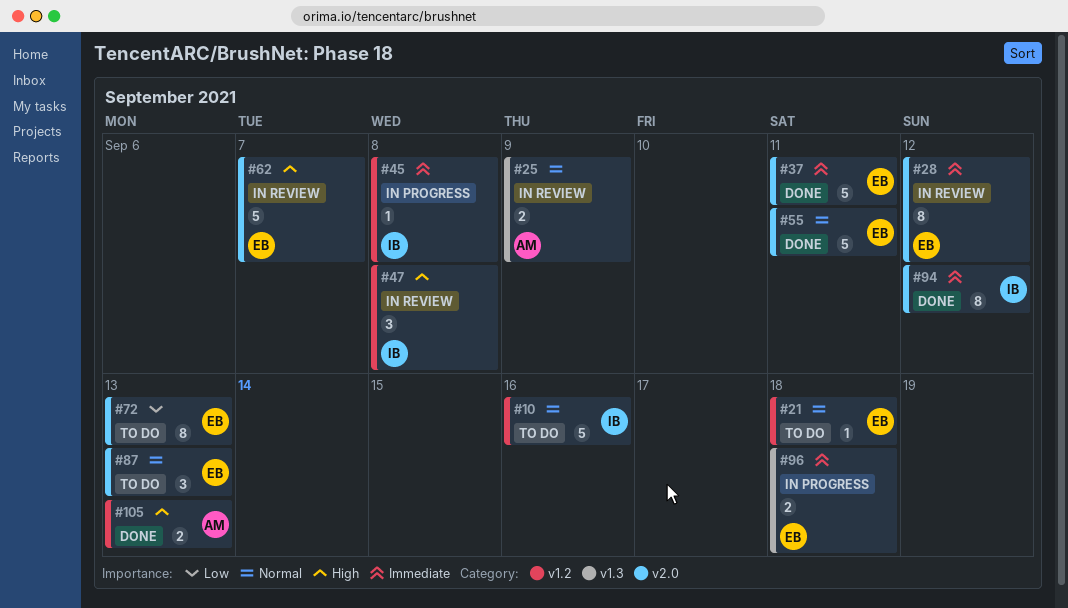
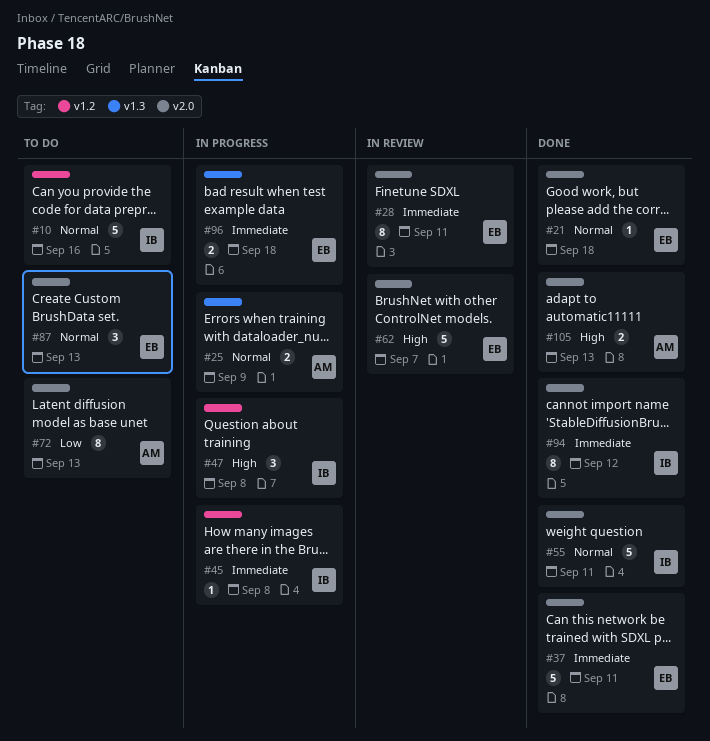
#21, status: To do -> Done
#21, label: v1.2 -> v2.0
#25, status: In review -> In progress
#28, due: Sep 12 -> Sep 11
#47, status: In review -> In progress
#55, owner: EB -> IB
#72, owner: EB -> AM
#105, label: v1.2 -> v2.0

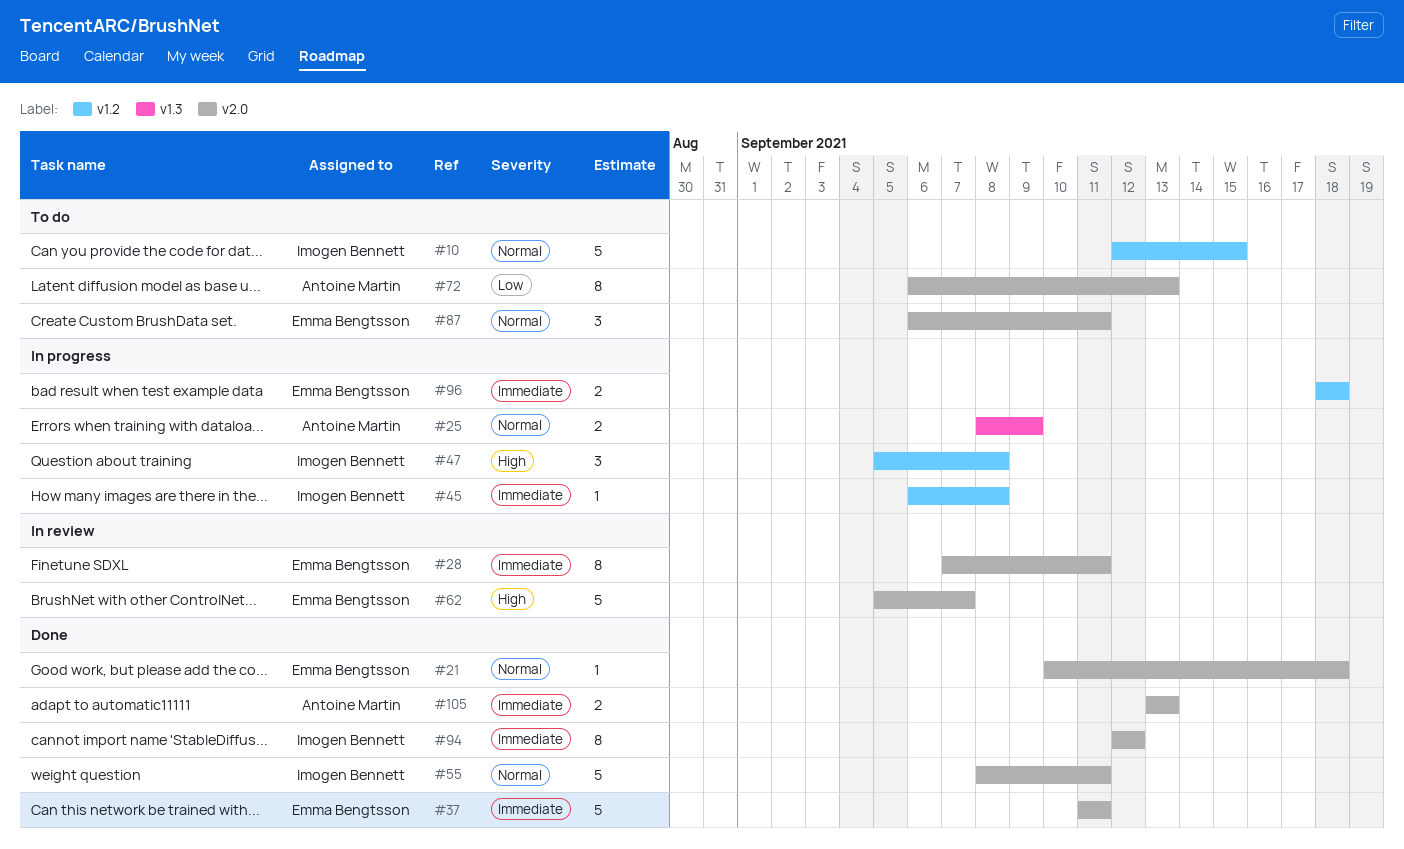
#10, due: Sep 16 -> Sep 15
#87, due: Sep 13 -> Sep 11
#96, label: v1.3 -> v1.2
#105, priority: High -> Immediate

